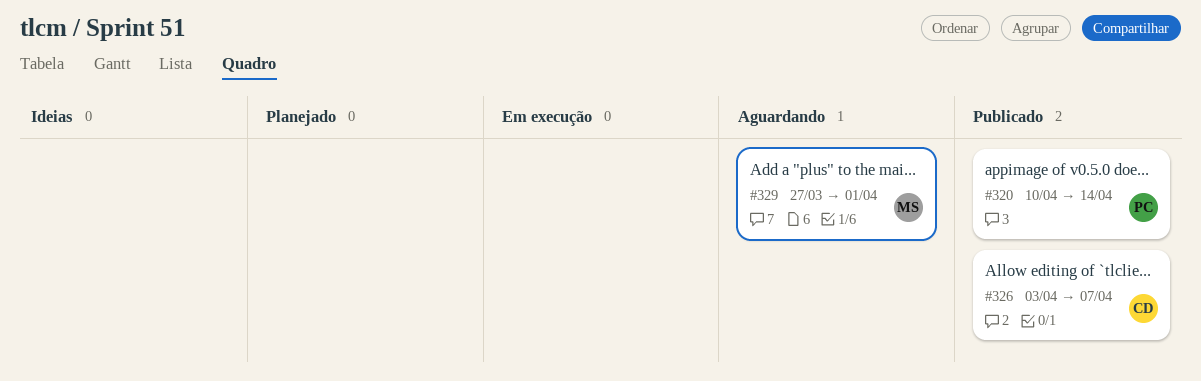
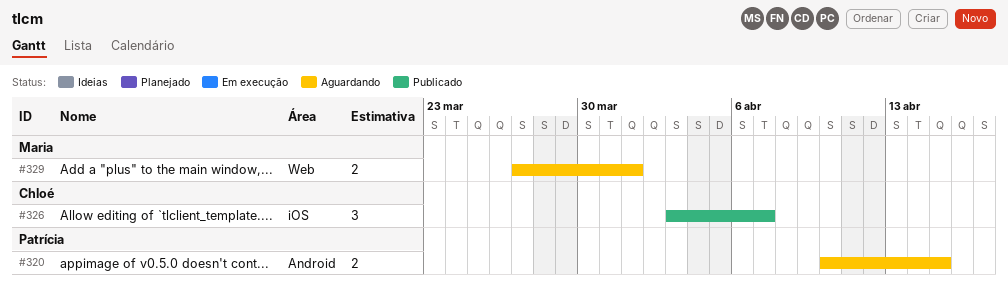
#320, status: Publicado -> Aguardando
#320, due: Apr 14 -> Apr 15

